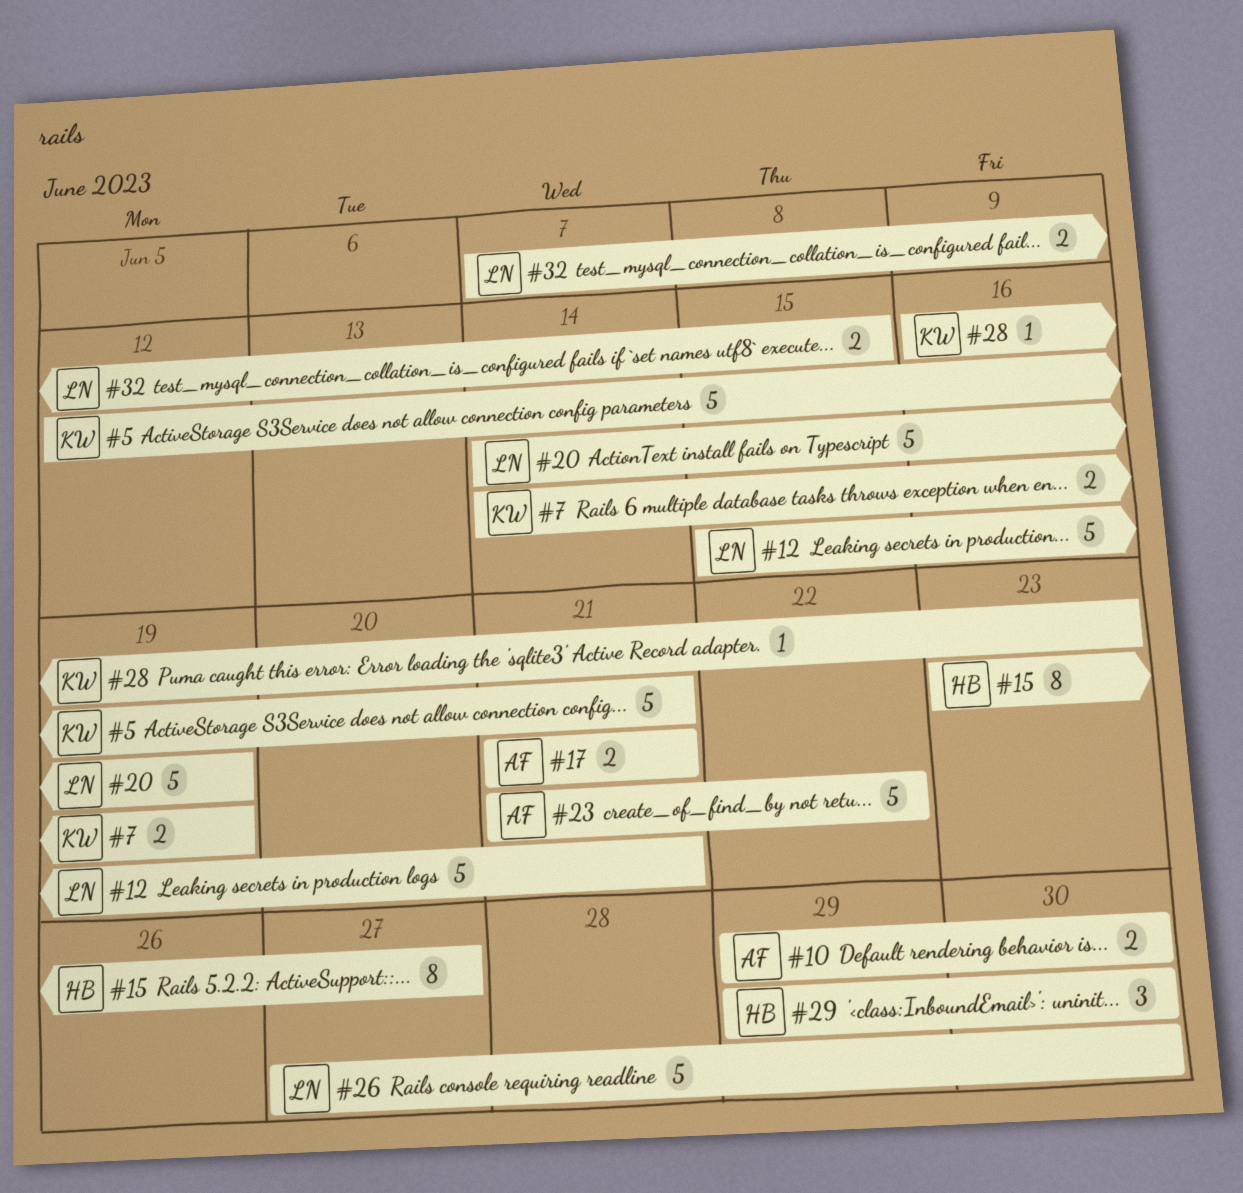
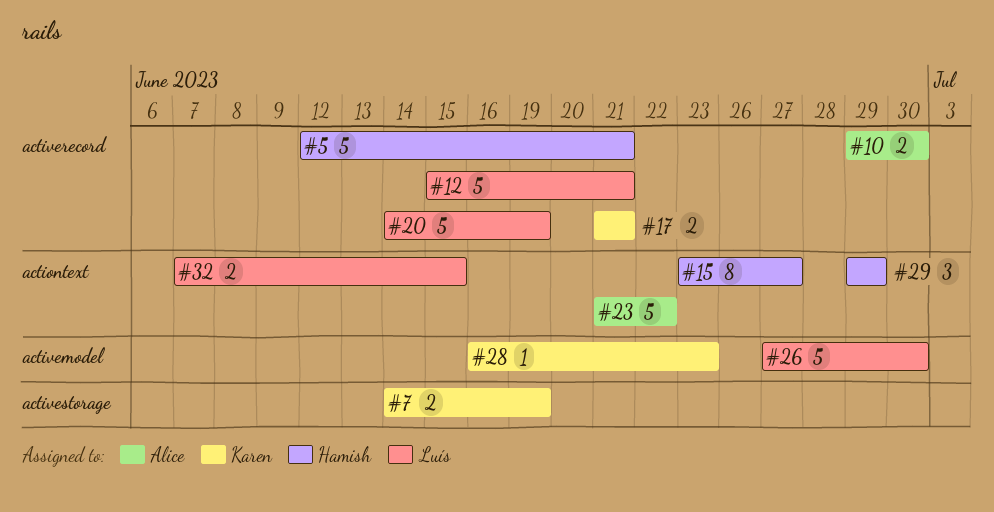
#5, owner: Karen -> Hamish
#17, owner: Alice -> Karen
#29, due: Jun 30 -> Jun 29

